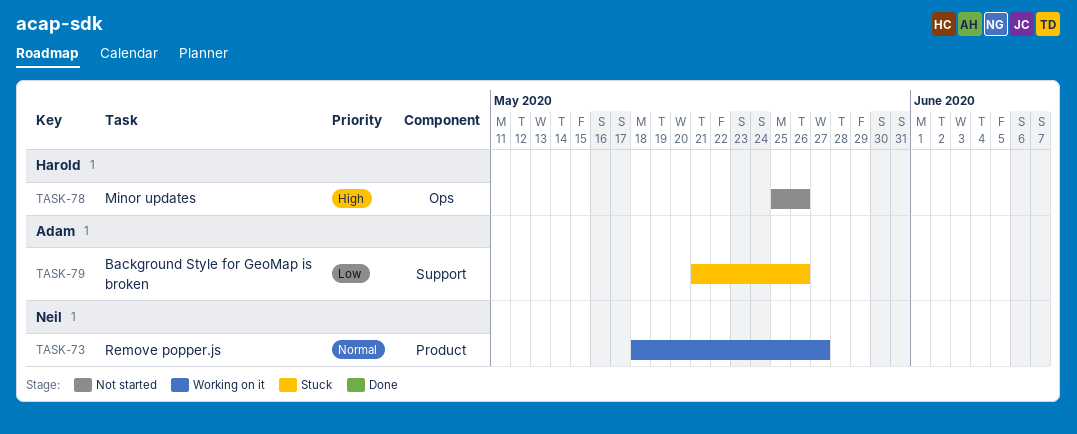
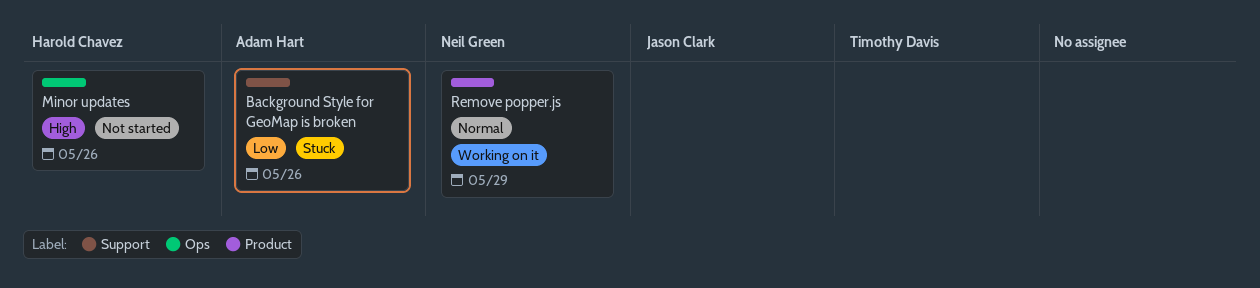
Remove popper.js, due: May 27 -> May 29

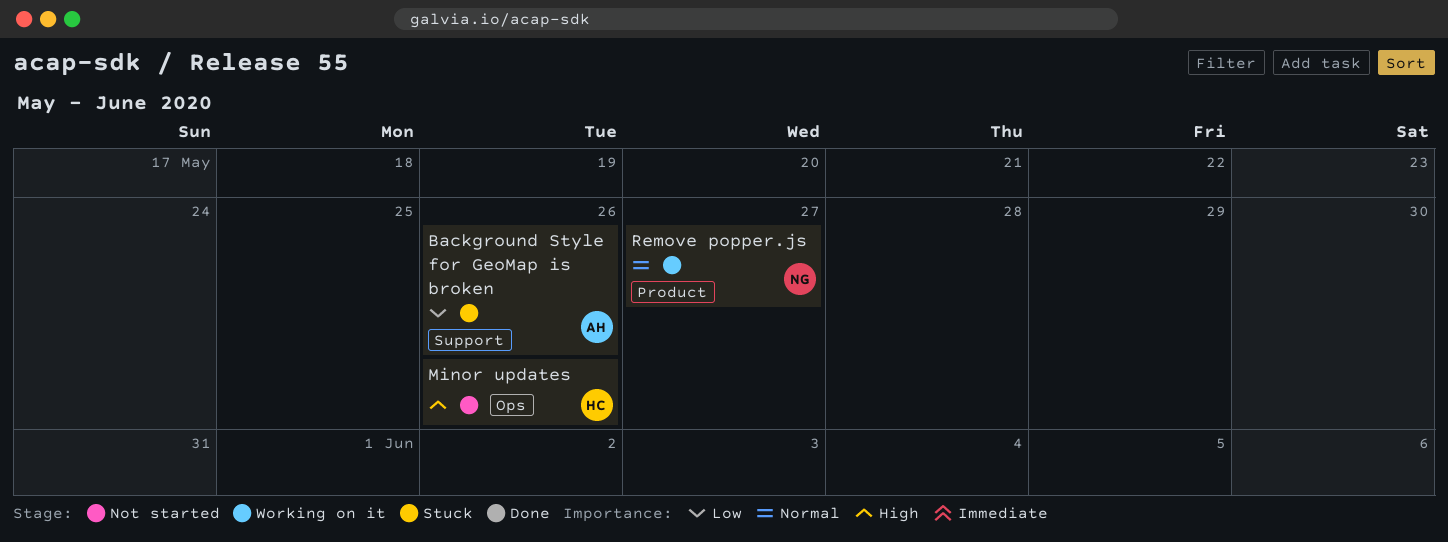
Remove popper.js, due: May 29 -> May 27

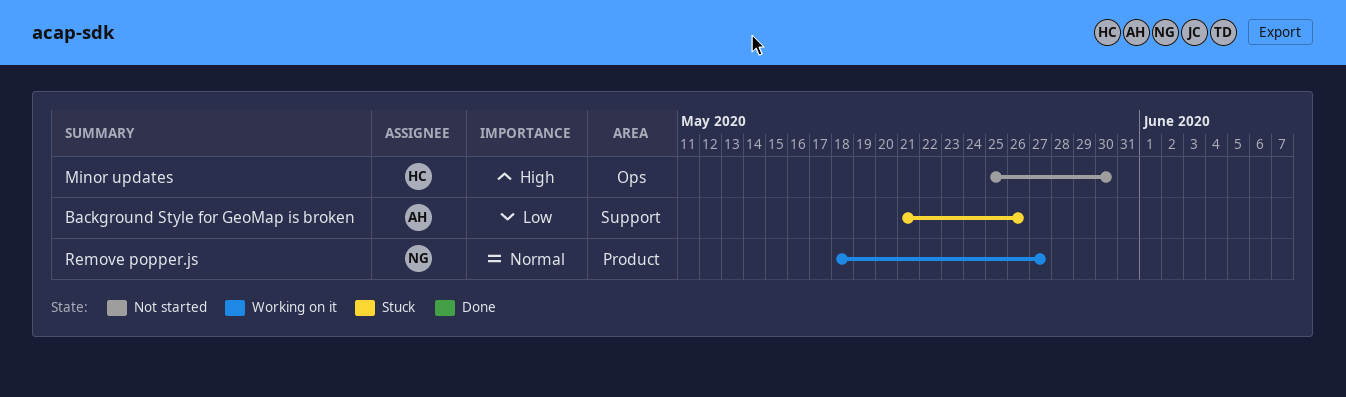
Minor updates, due: May 26 -> May 30

